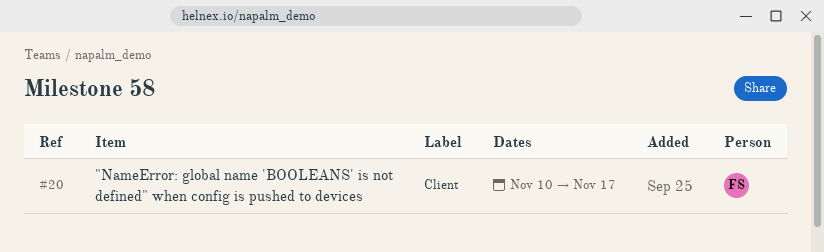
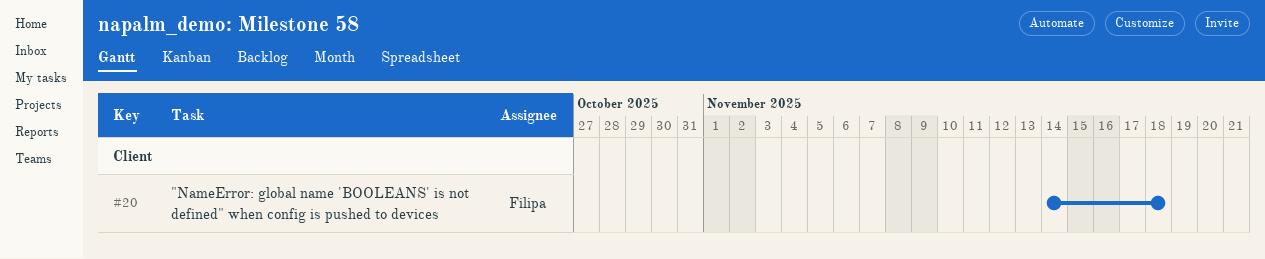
#20, start: Nov 10 -> Nov 14
#20, due: Nov 17 -> Nov 18

